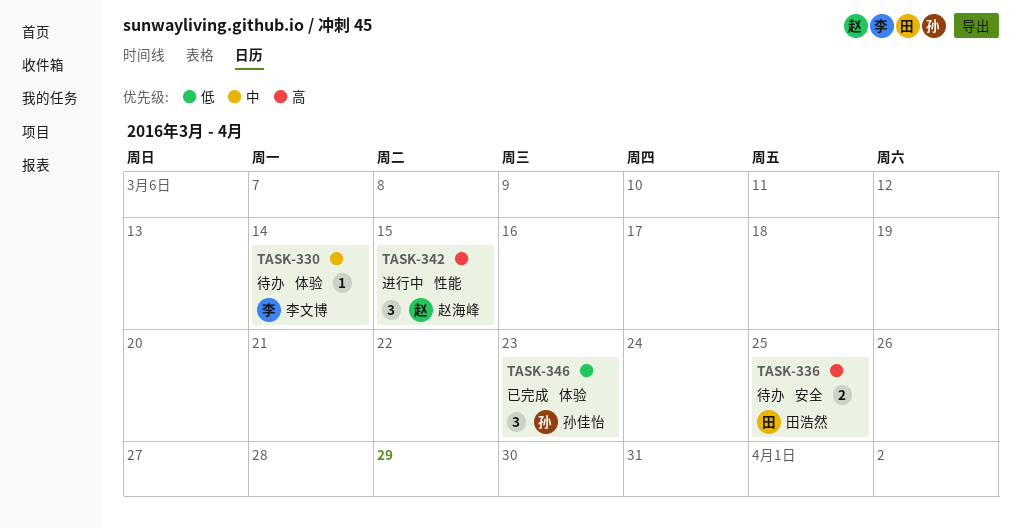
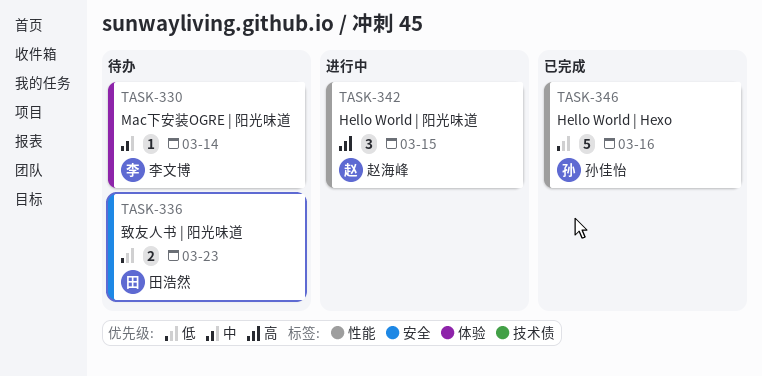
TASK-336, priority: 高 -> 低
TASK-336, due: Mar 25 -> Mar 23
TASK-346, label: 体验 -> 性能
TASK-346, estimate: 3 -> 5
TASK-346, due: Mar 23 -> Mar 16

